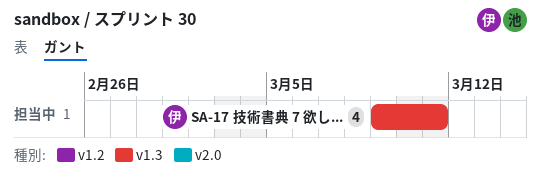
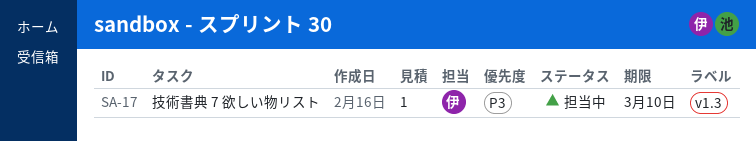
SA-17, estimate: 4 -> 1
SA-17, due: Mar 11 -> Mar 10

